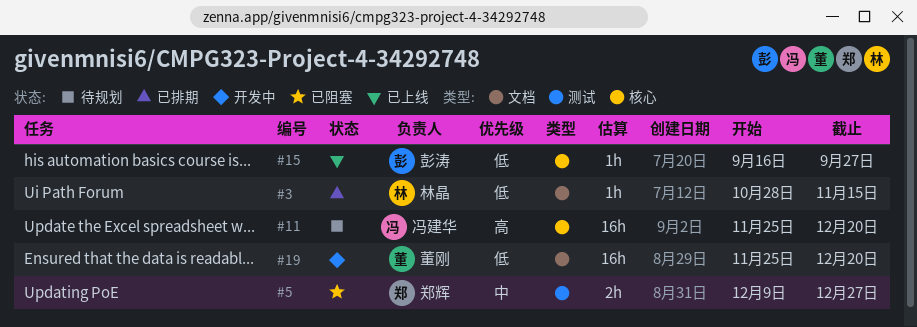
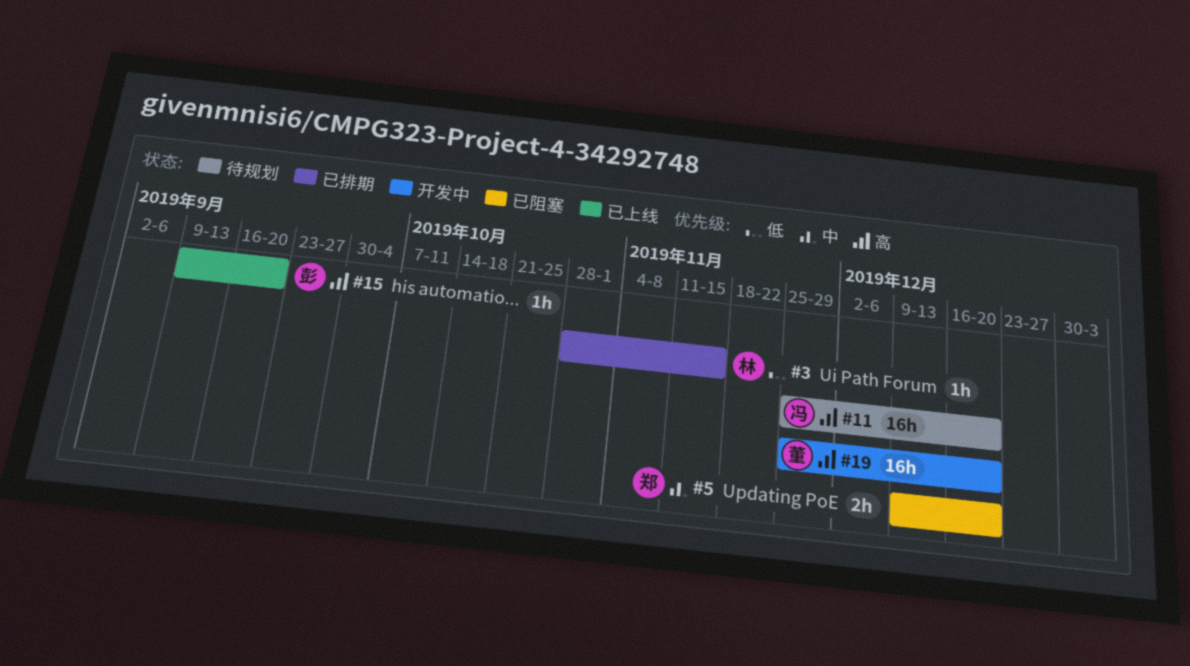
#5, due: Dec 27 -> Dec 20
#15, priority: 低 -> 高
#15, start: Sep 16 -> Sep 9
#15, due: Sep 27 -> Sep 20
#19, priority: 低 -> 高

